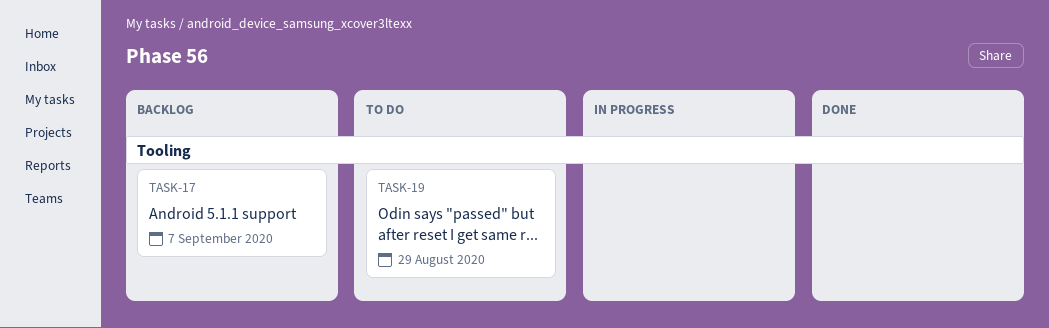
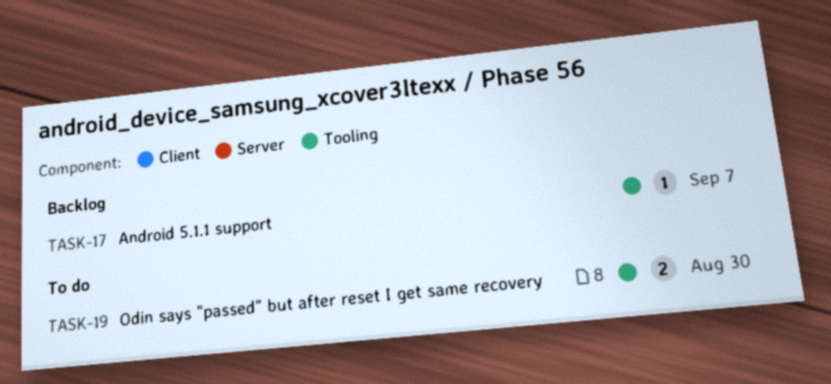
TASK-19, due: Aug 29 -> Aug 30

